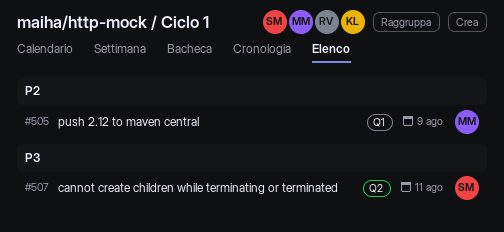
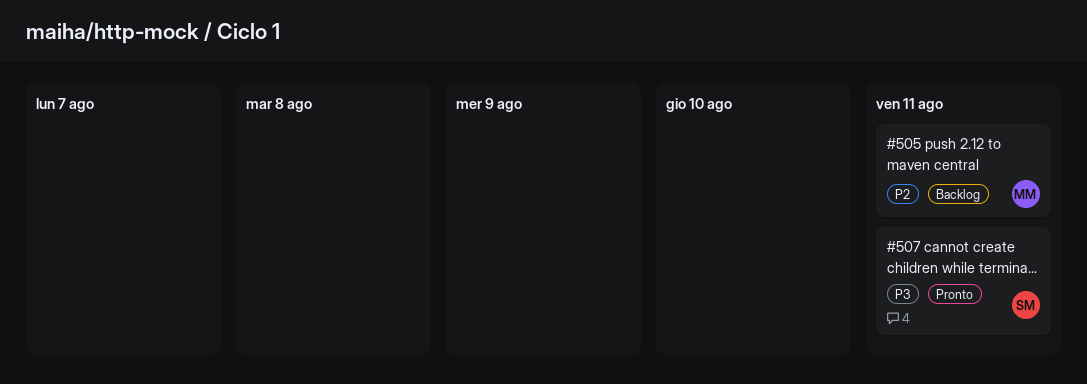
#505, due: Aug 9 -> Aug 11

